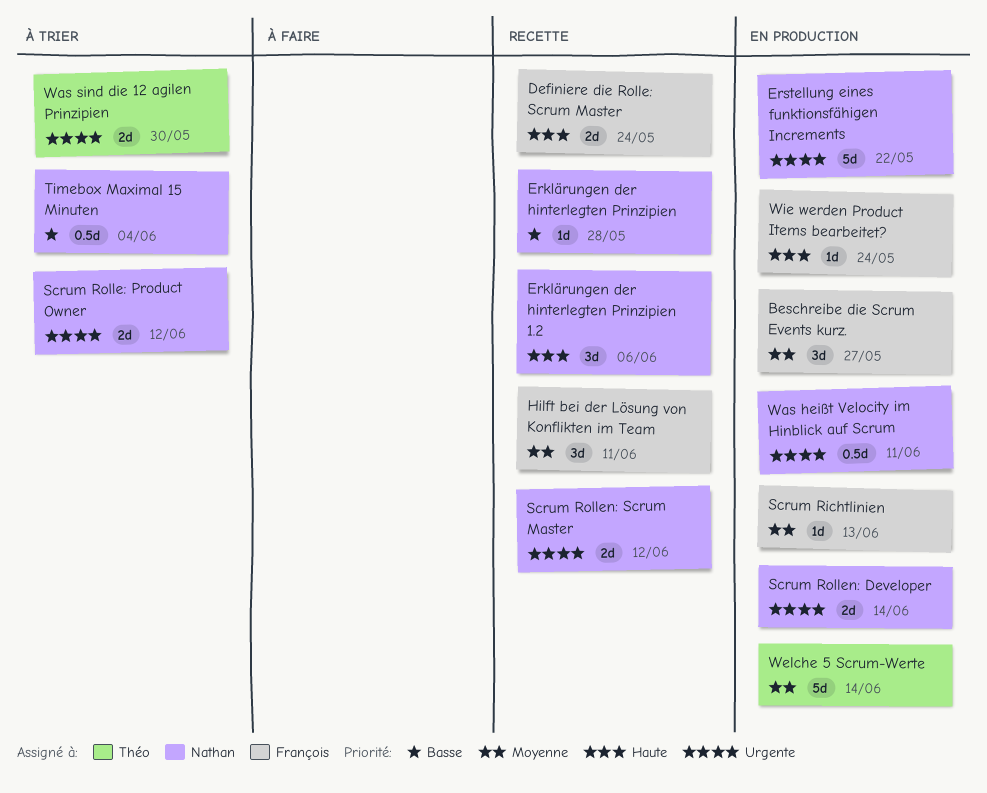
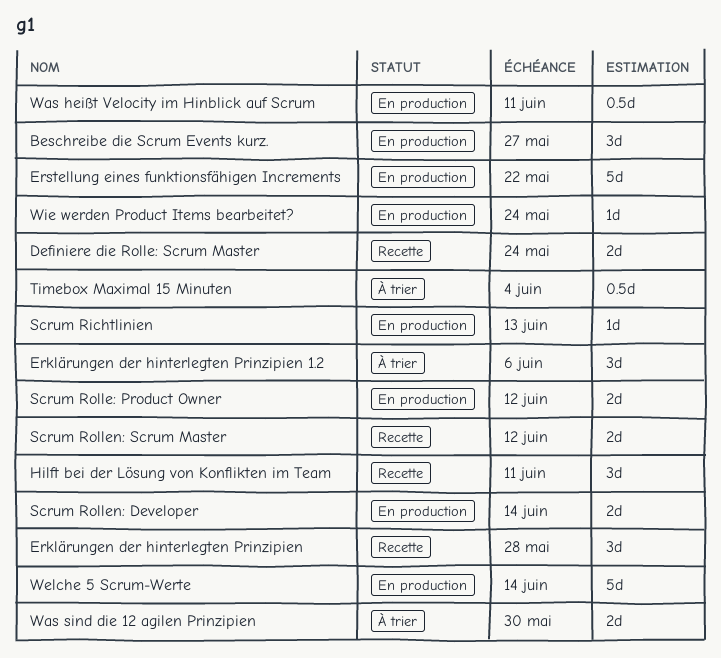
Erklärungen der hinterlegten Prinzipien, estimate: 1d -> 3d
Erklärungen der hinterlegten Prinzipien 1.2, status: Recette -> À trier
Scrum Rolle: Product Owner, status: À trier -> En production

